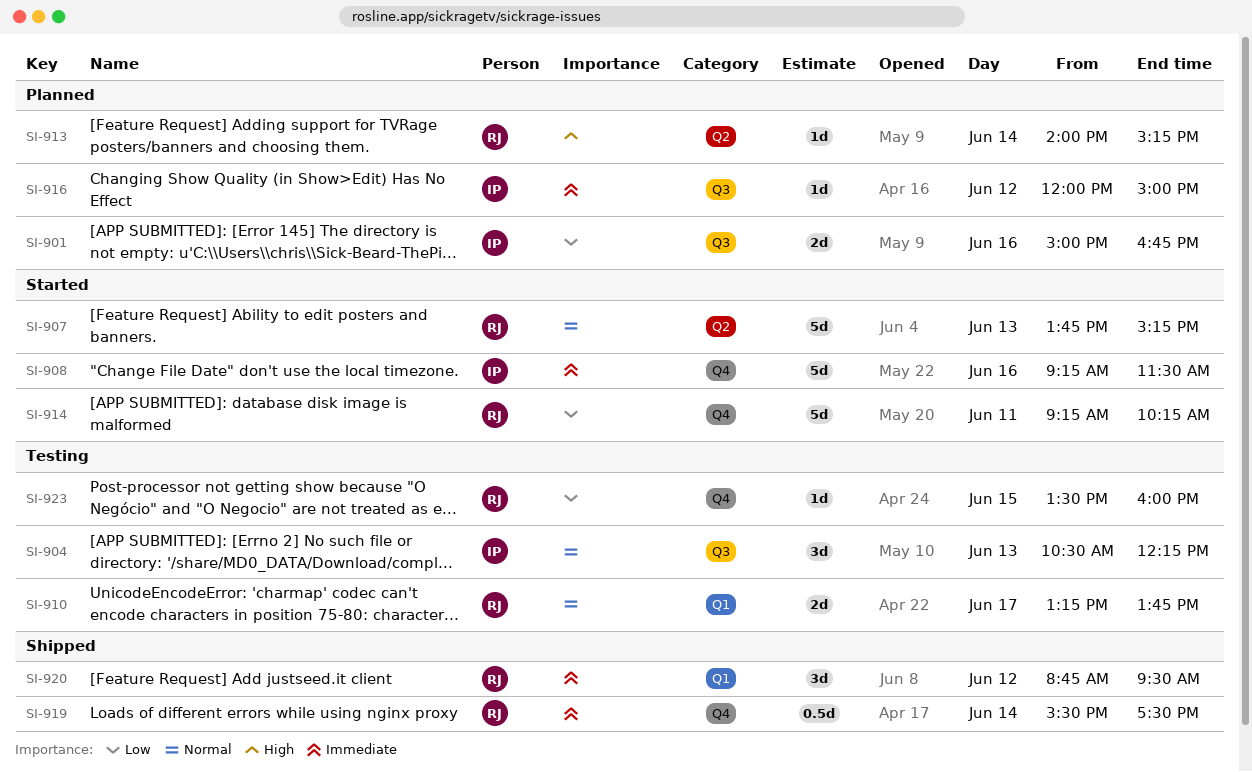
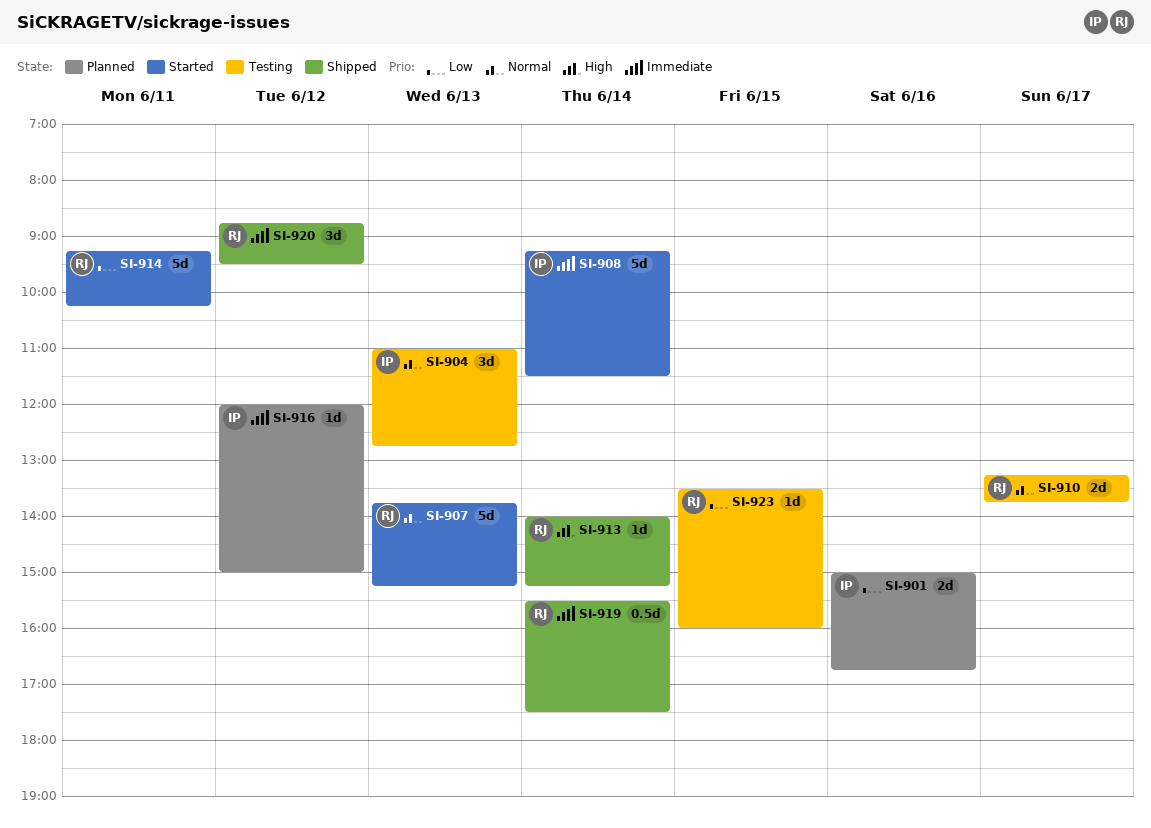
SI-904, begins: 10:30 -> 11:00
SI-904, ends: 12:15 -> 12:45
SI-908, day: Jun 16 -> Jun 14
SI-913, status: Planned -> Shipped

